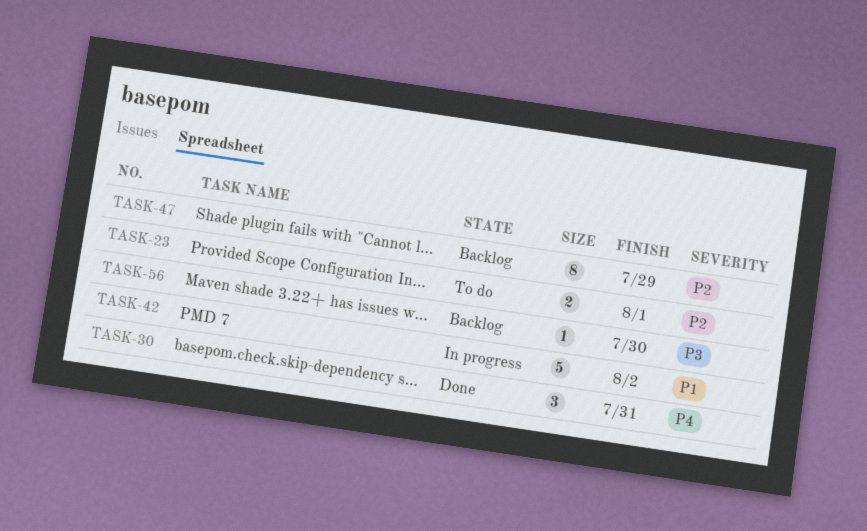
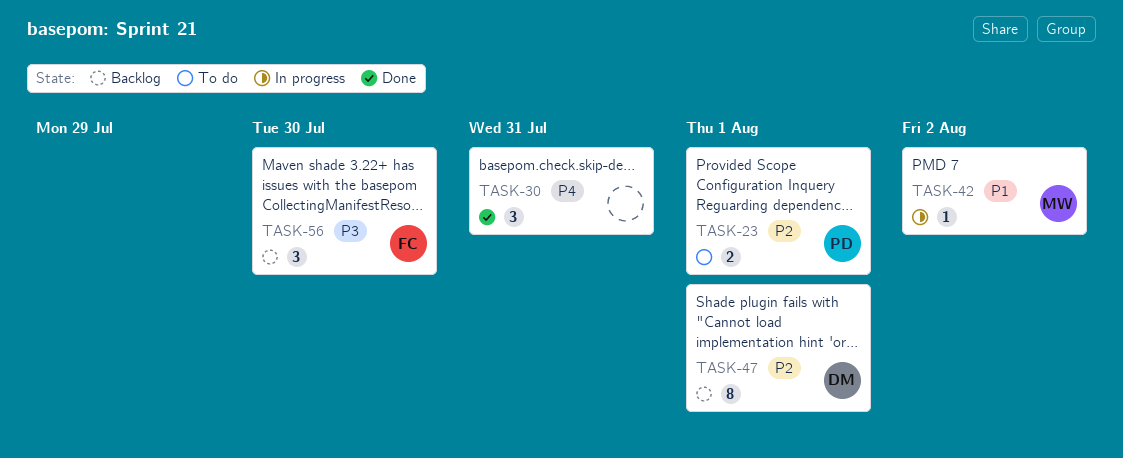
TASK-42, estimate: 5 -> 1
TASK-47, due: Jul 29 -> Aug 1
TASK-56, estimate: 1 -> 3

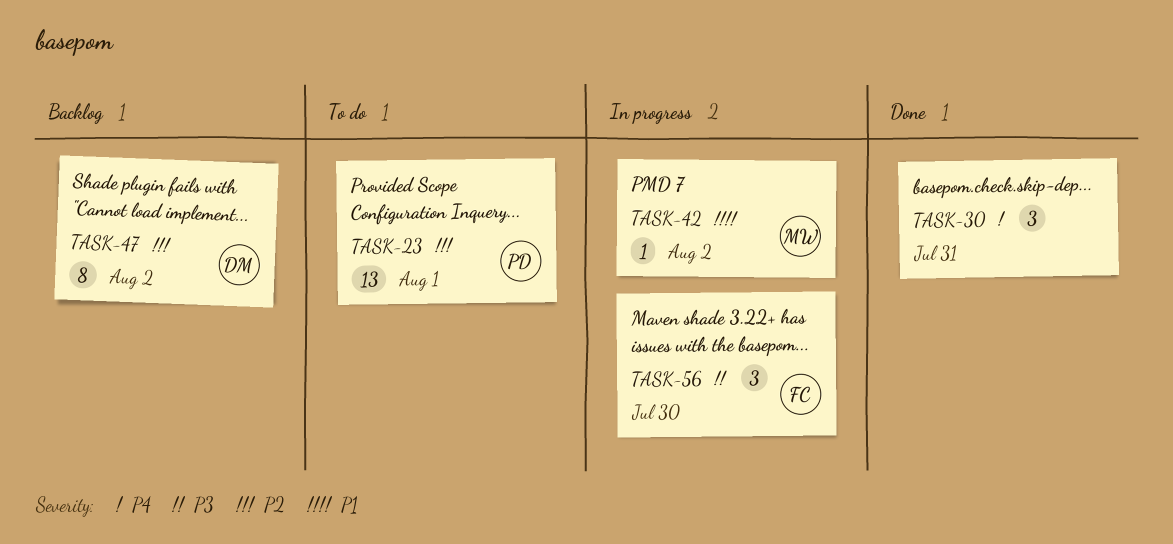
TASK-23, estimate: 2 -> 13
TASK-47, due: Aug 1 -> Aug 2
TASK-56, status: Backlog -> In progress

